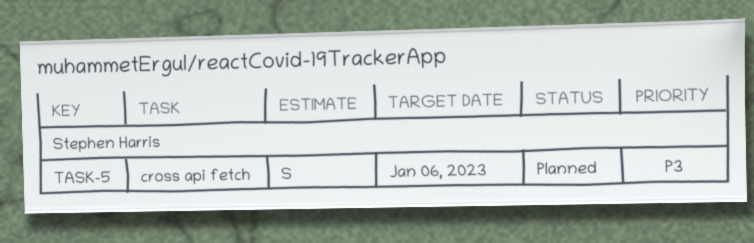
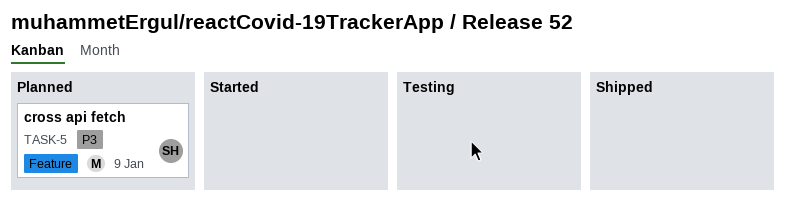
TASK-5, estimate: S -> M
TASK-5, due: Jan 6 -> Jan 9

